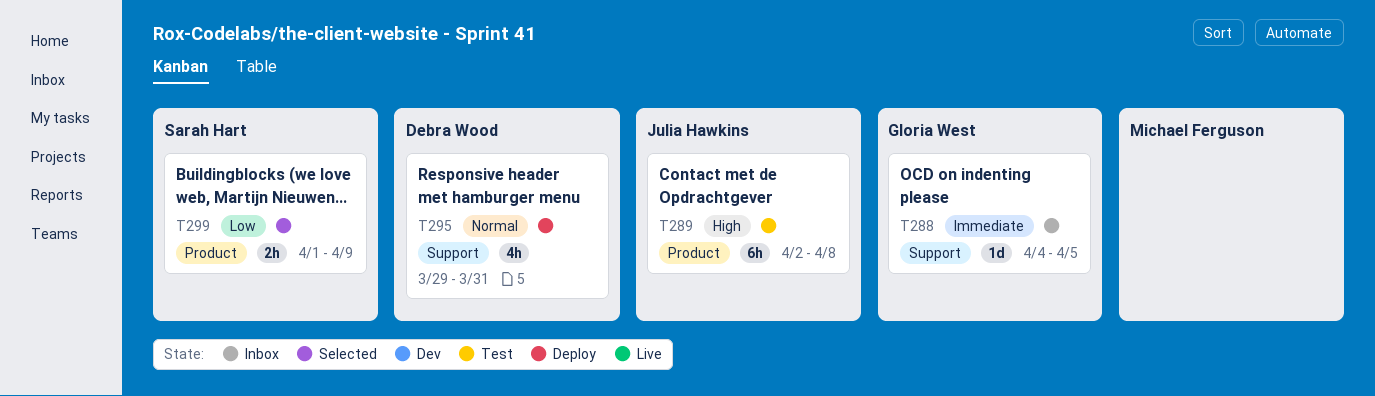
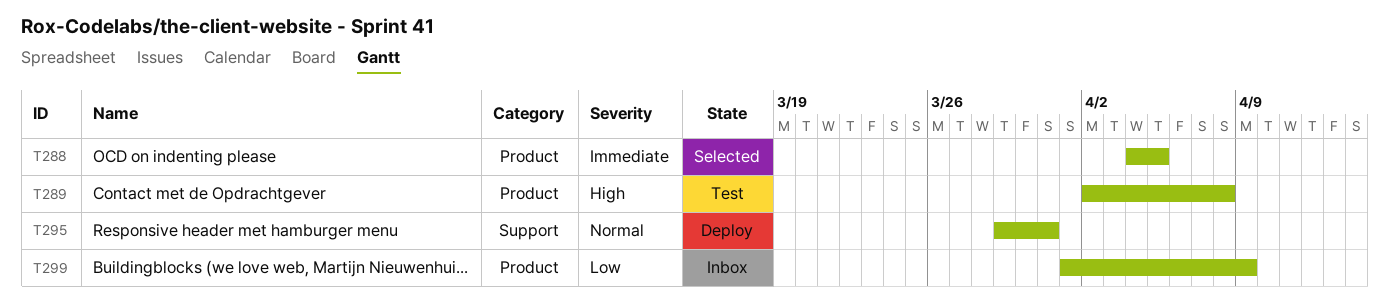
T288, status: Inbox -> Selected
T288, label: Support -> Product
T299, status: Selected -> Inbox

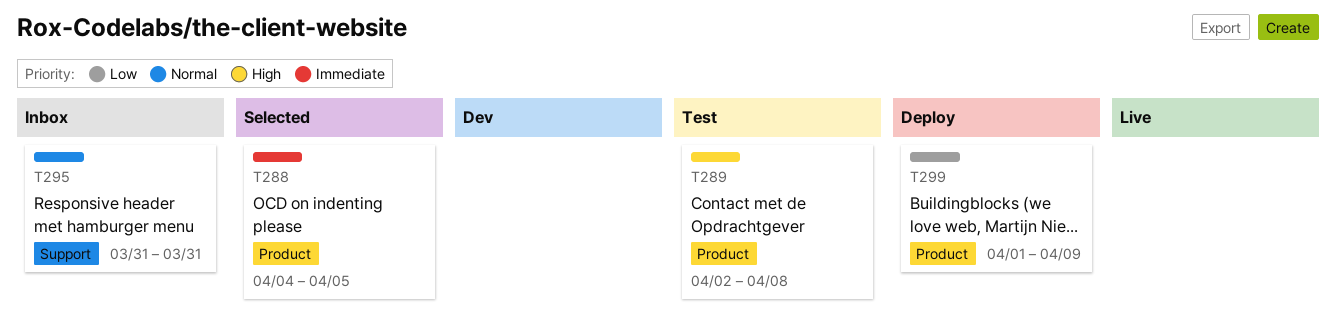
T295, status: Deploy -> Inbox
T295, start: Mar 29 -> Mar 31
T299, status: Inbox -> Deploy

